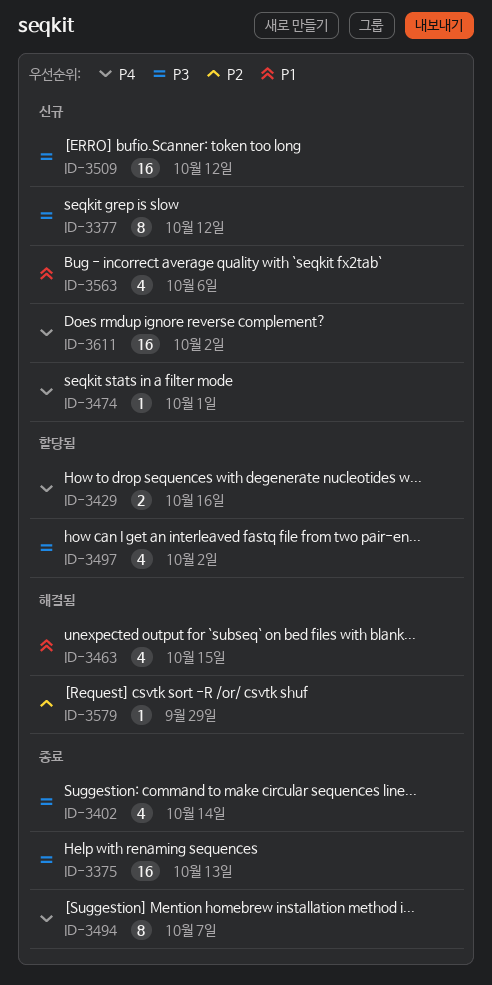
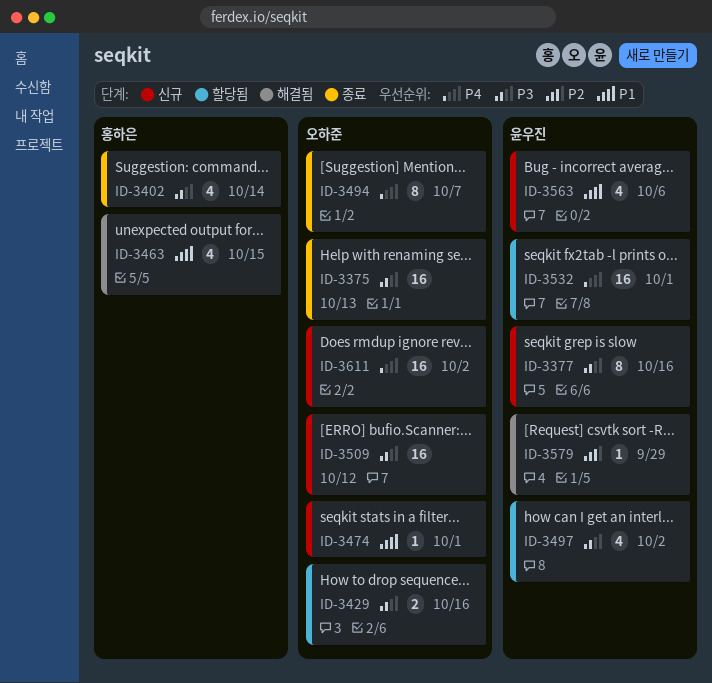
ID-3377, due: Oct 12 -> Oct 16
ID-3429, priority: P4 -> P3
ID-3474, priority: P4 -> P1
ID-3532: none -> present

